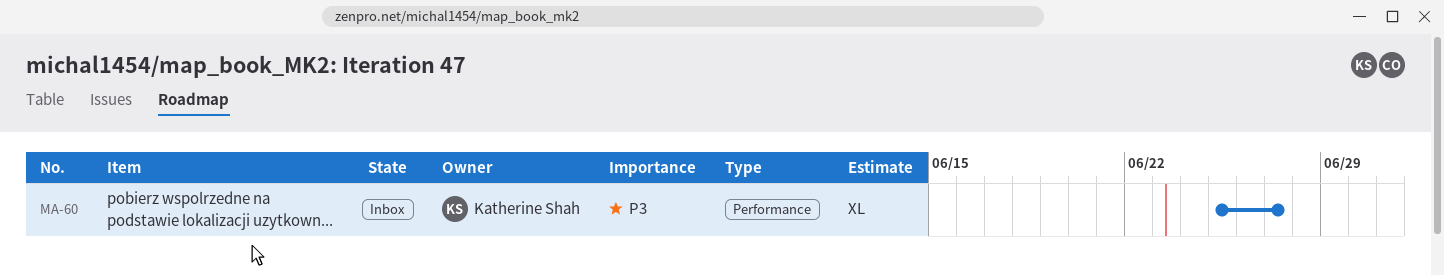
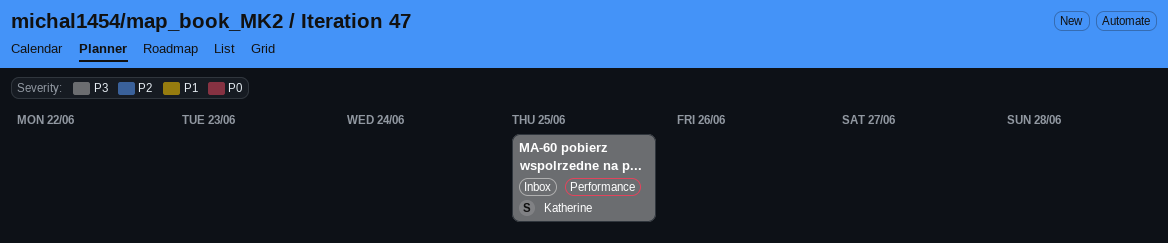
MA-60, estimate: XL -> S
MA-60, due: Jun 27 -> Jun 25

